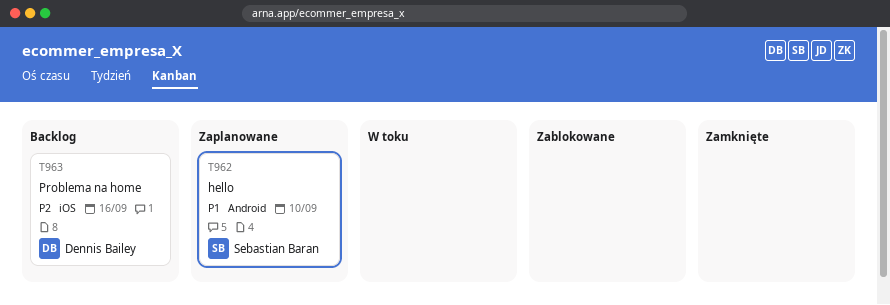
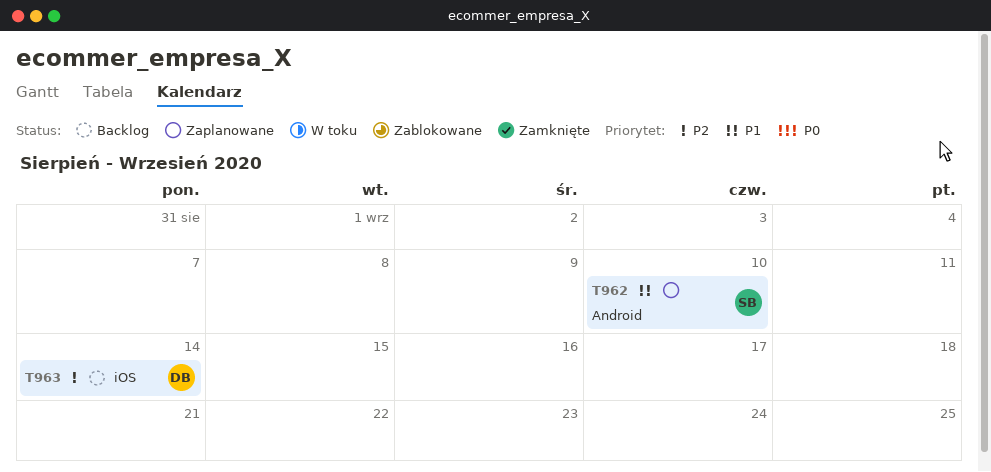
T963, due: Sep 16 -> Sep 14

